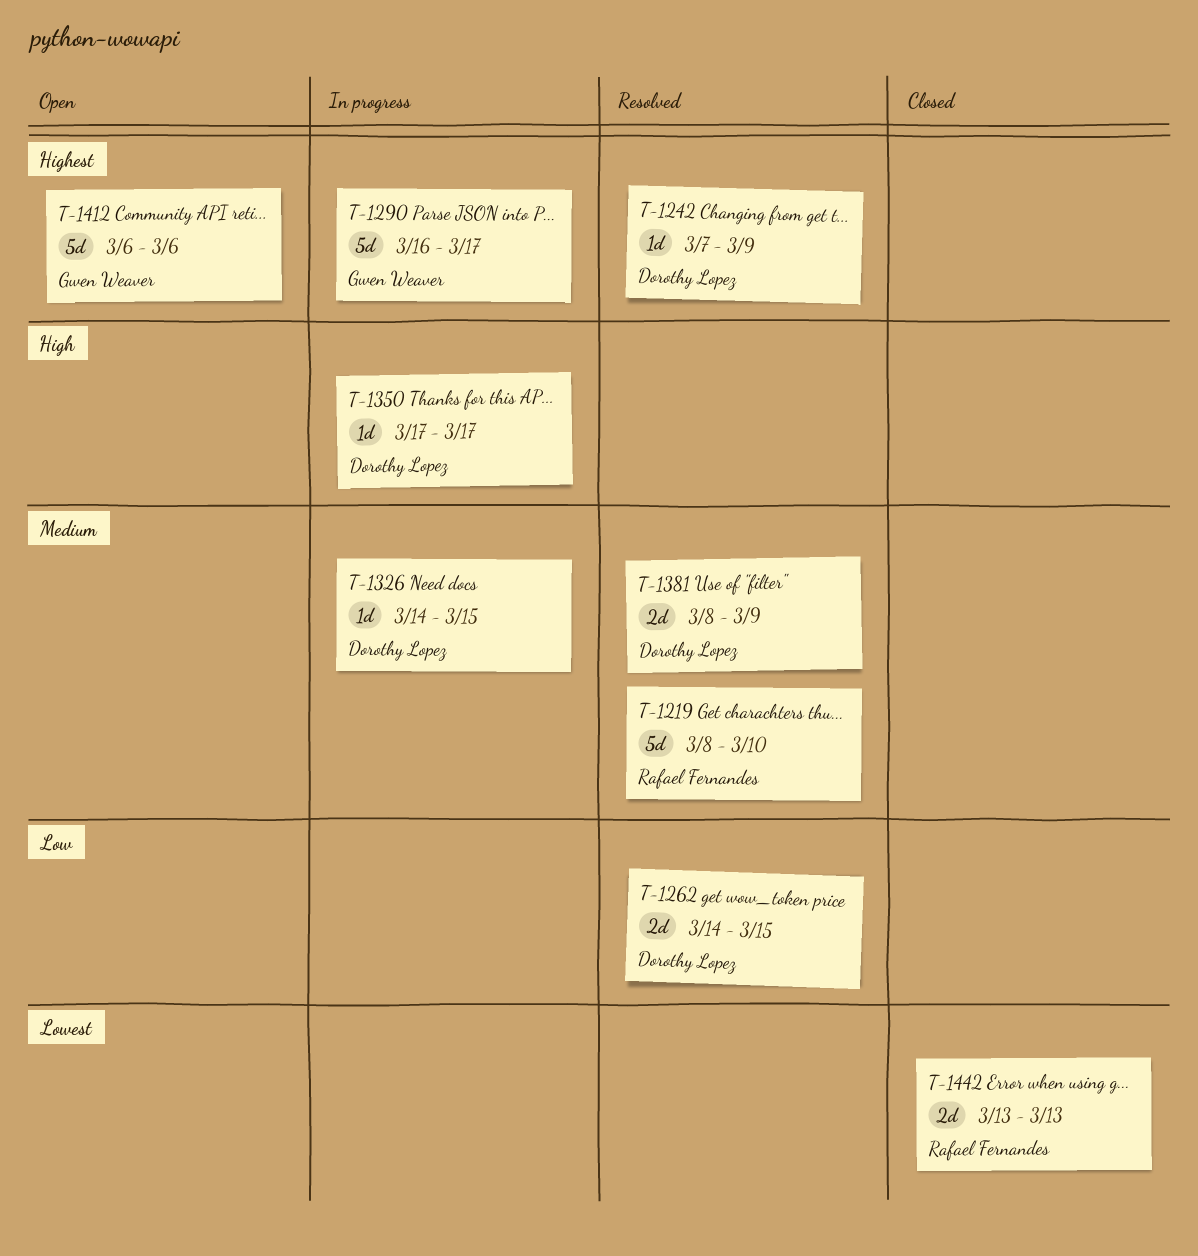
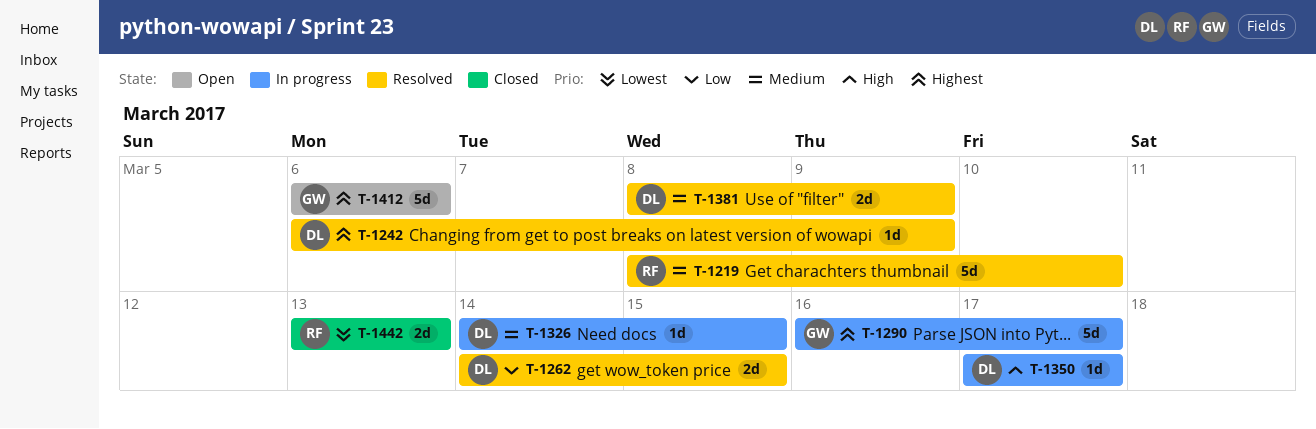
T-1242, start: Mar 7 -> Mar 6

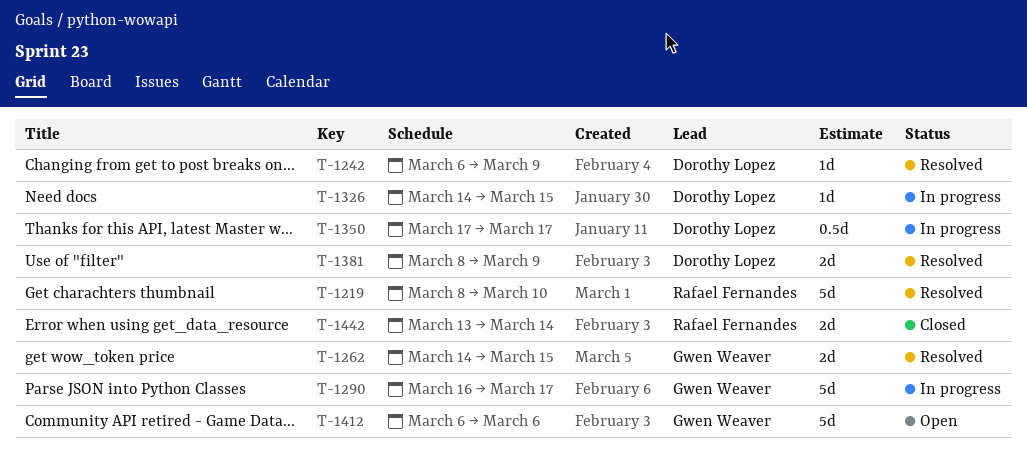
T-1262, owner: Dorothy Lopez -> Gwen Weaver
T-1350, estimate: 1d -> 0.5d
T-1442, due: Mar 13 -> Mar 14

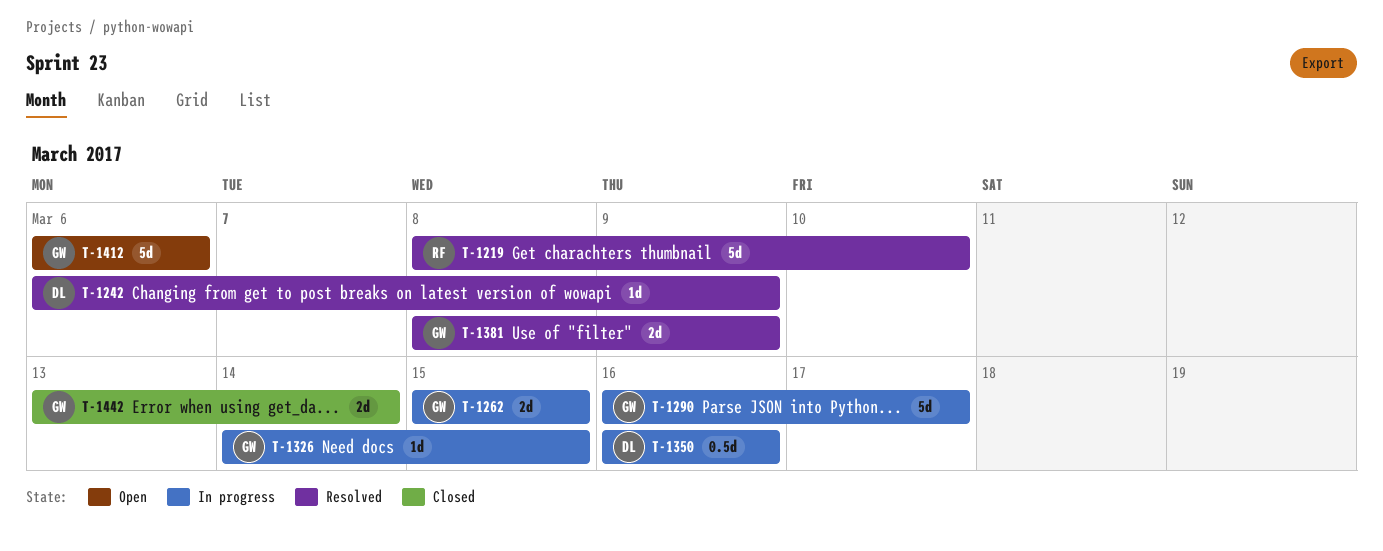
T-1262, status: Resolved -> In progress
T-1262, start: Mar 14 -> Mar 15
T-1326, owner: Dorothy Lopez -> Gwen Weaver
T-1350, start: Mar 17 -> Mar 16
T-1350, due: Mar 17 -> Mar 16
T-1381, owner: Dorothy Lopez -> Gwen Weaver
T-1442, owner: Rafael Fernandes -> Gwen Weaver

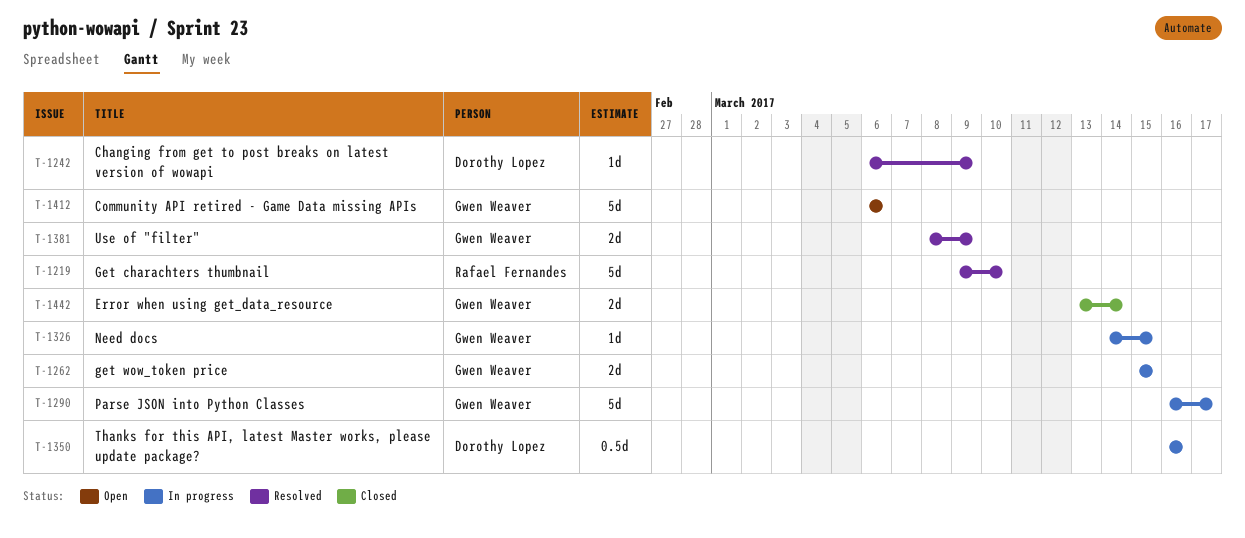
T-1219, start: Mar 8 -> Mar 9

